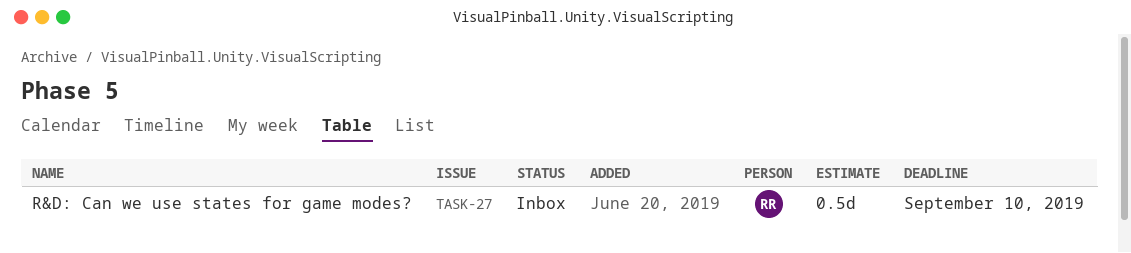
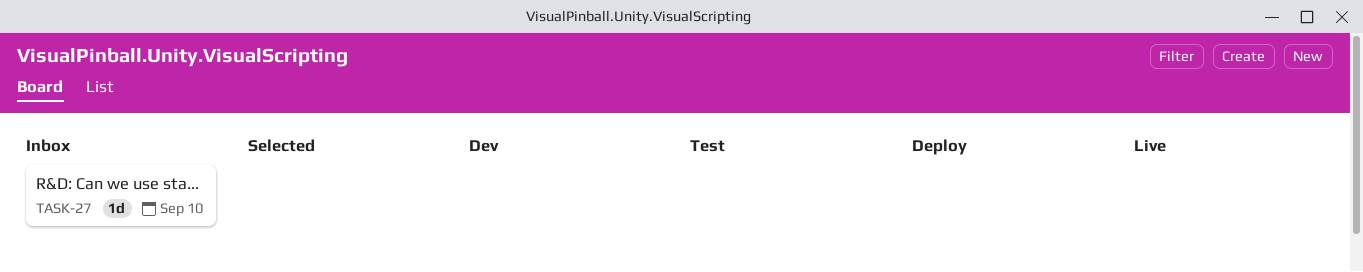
TASK-27, estimate: 0.5d -> 1d

